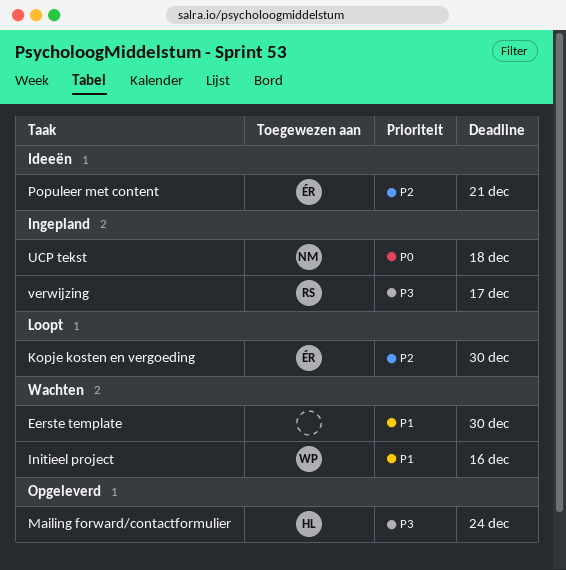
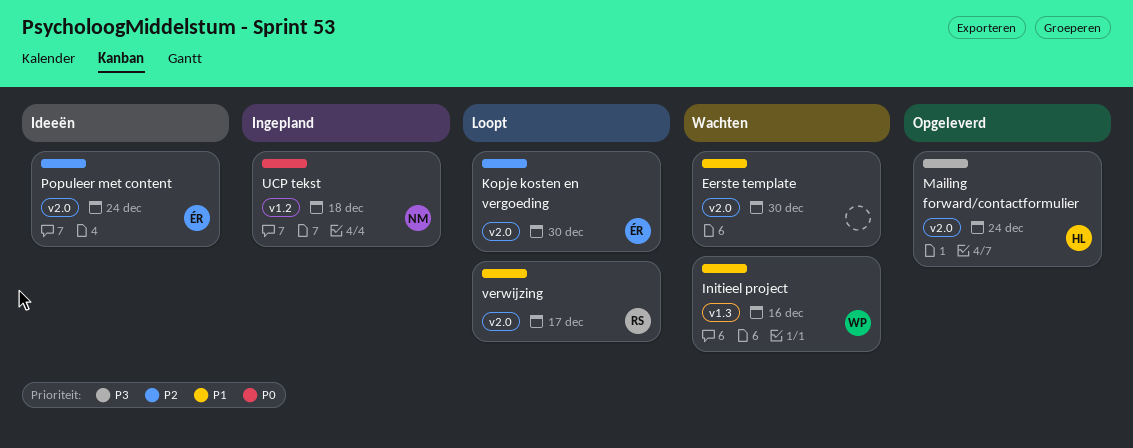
Populeer met content, due: Dec 21 -> Dec 24
verwijzing, status: Ingepland -> Loopt
verwijzing, priority: P3 -> P1

